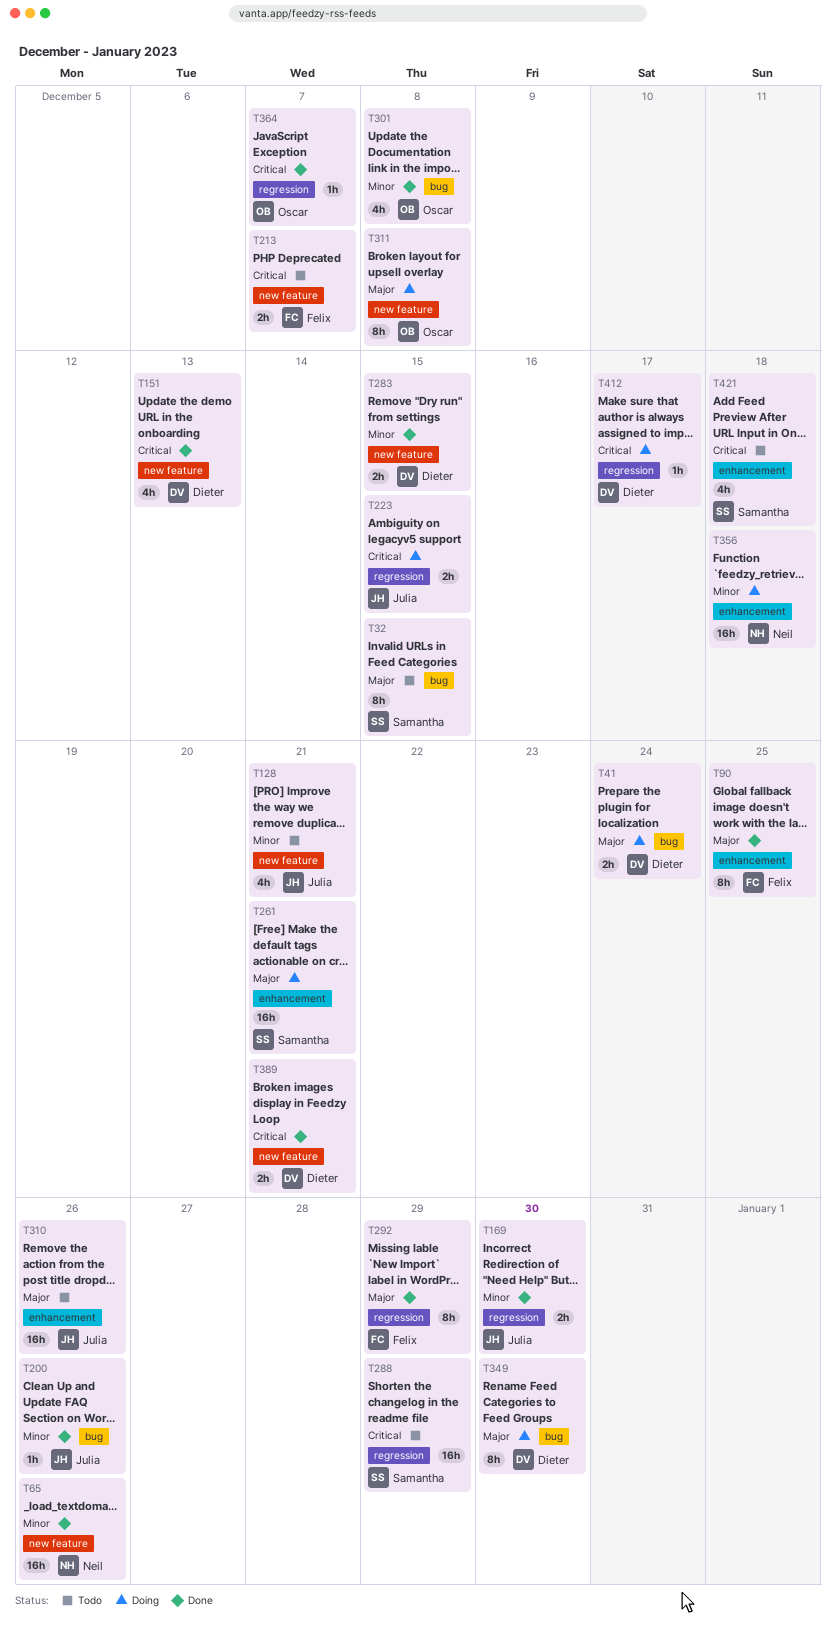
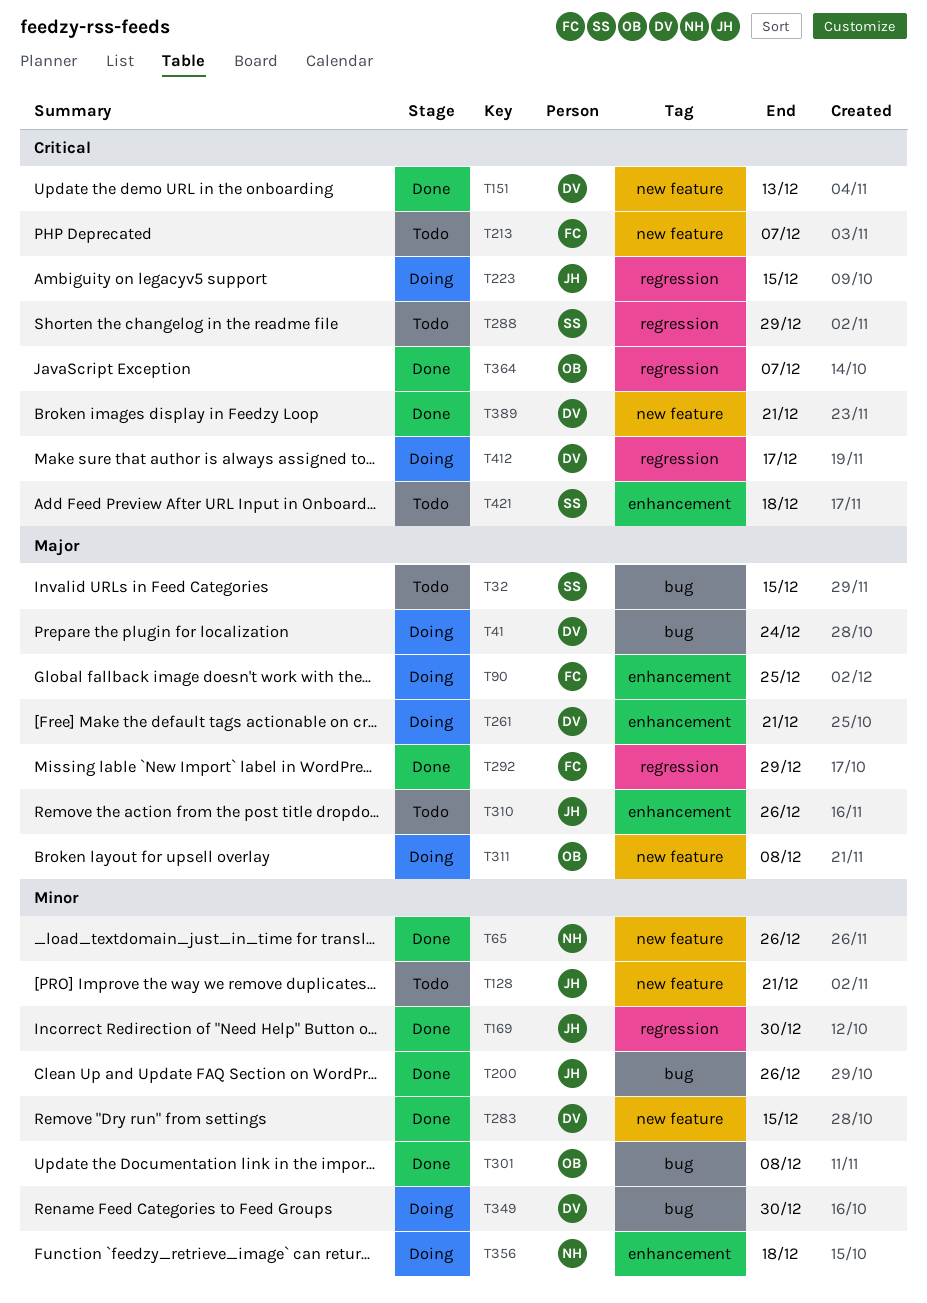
T90, status: Done -> Doing
T261, owner: Samantha -> Dieter
T349, priority: Major -> Minor

